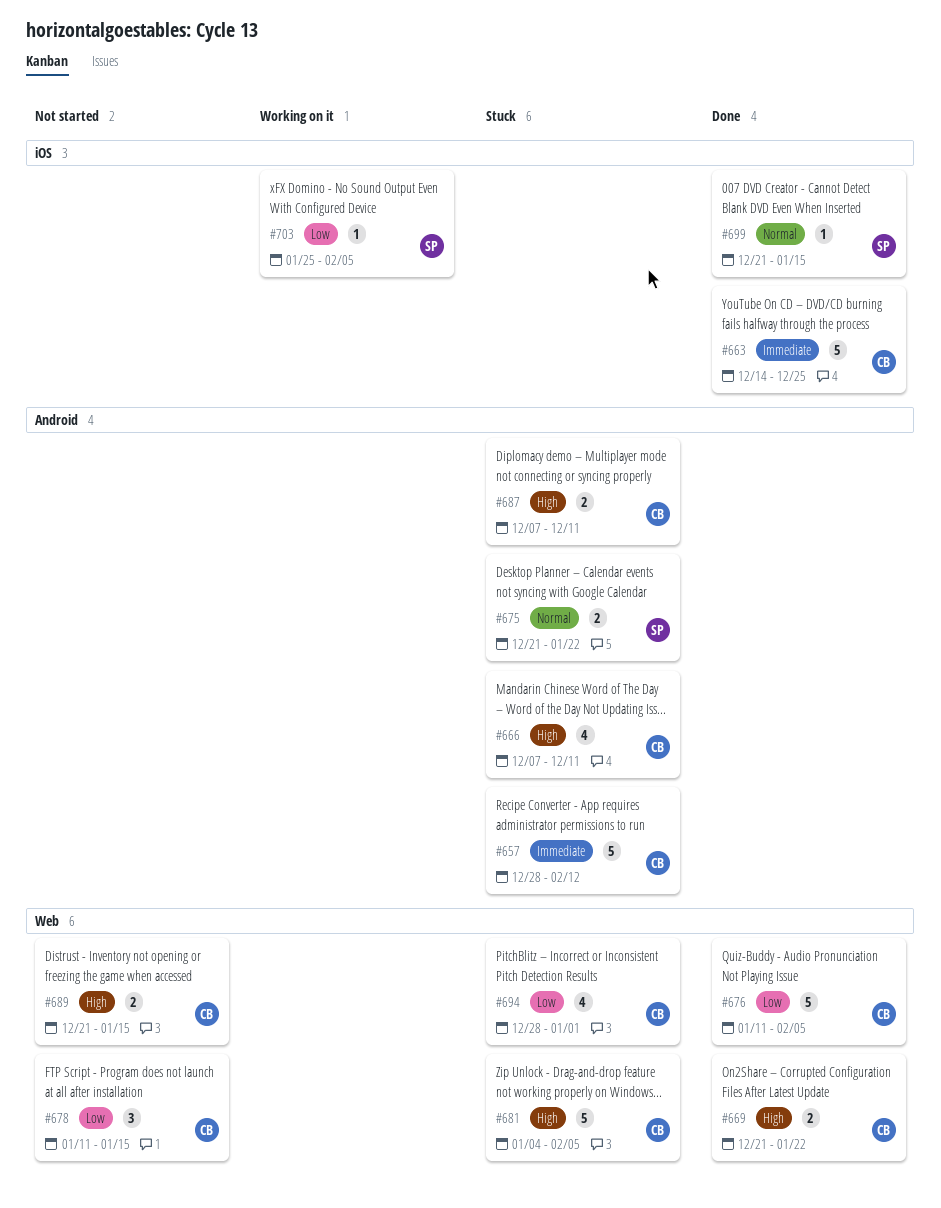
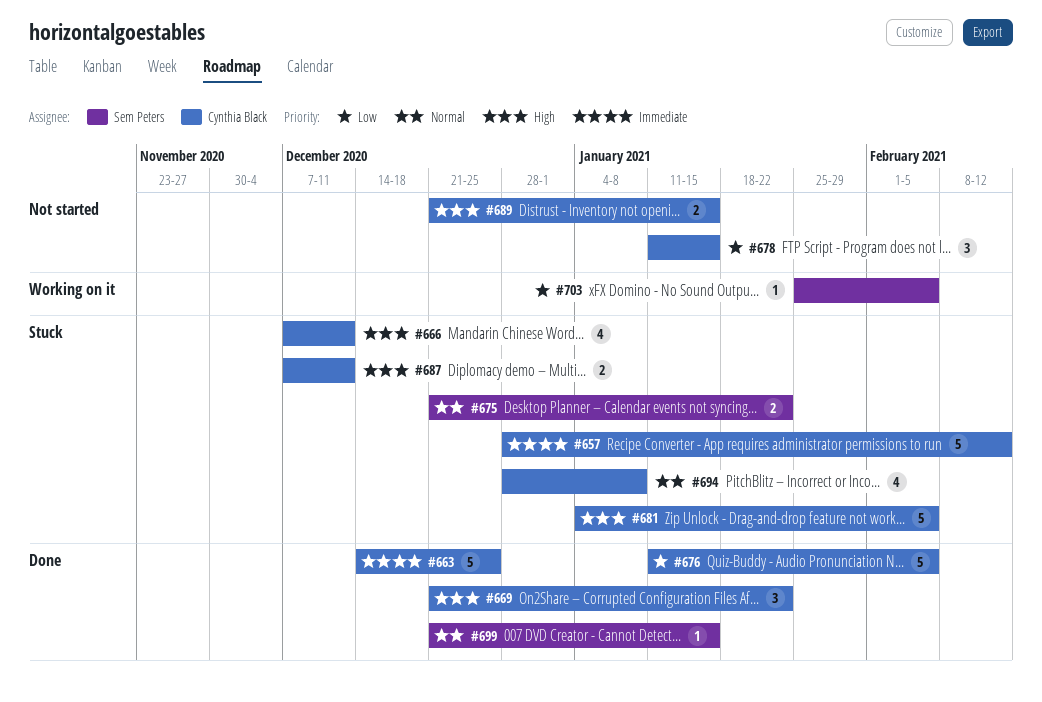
#669, estimate: 2 -> 3
#694, priority: Low -> Normal
#694, due: Jan 1 -> Jan 8

